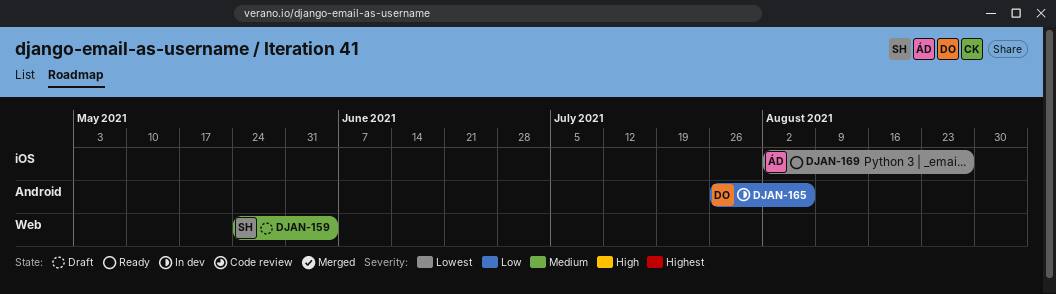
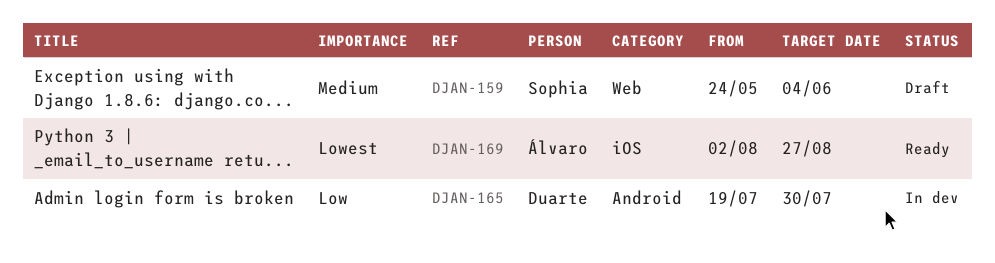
DJAN-165, start: Jul 26 -> Jul 19
DJAN-165, due: Aug 6 -> Jul 30

